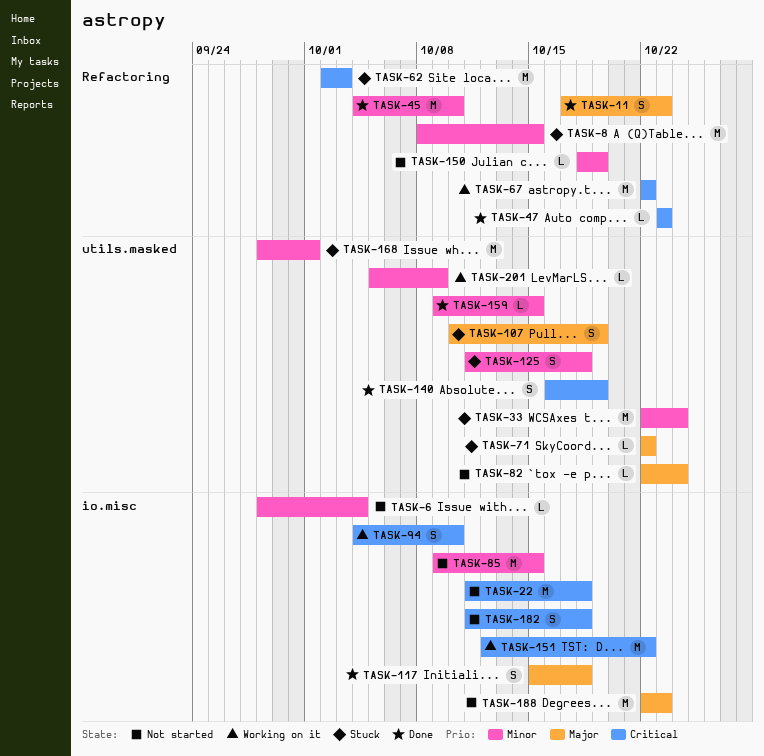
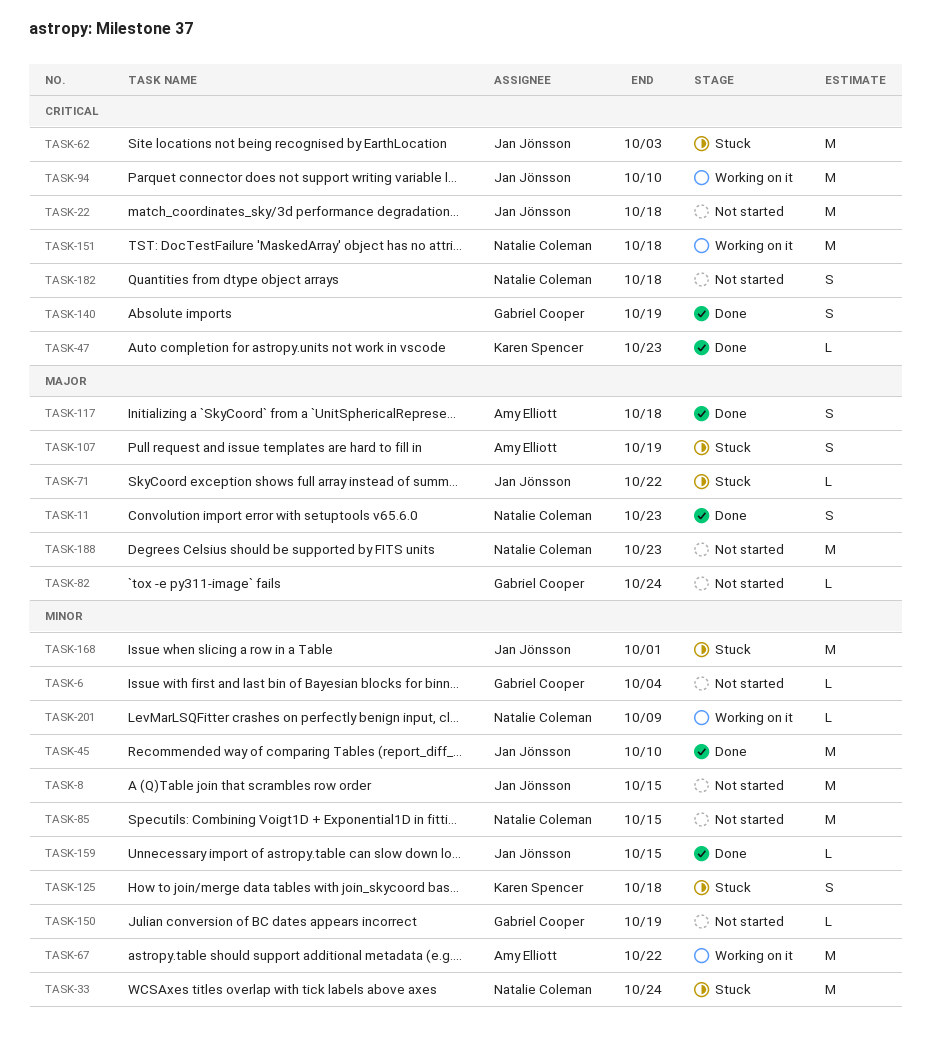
TASK-8, status: Stuck -> Not started
TASK-67, priority: Critical -> Minor
TASK-94, estimate: S -> M
TASK-151, due: Oct 22 -> Oct 18

